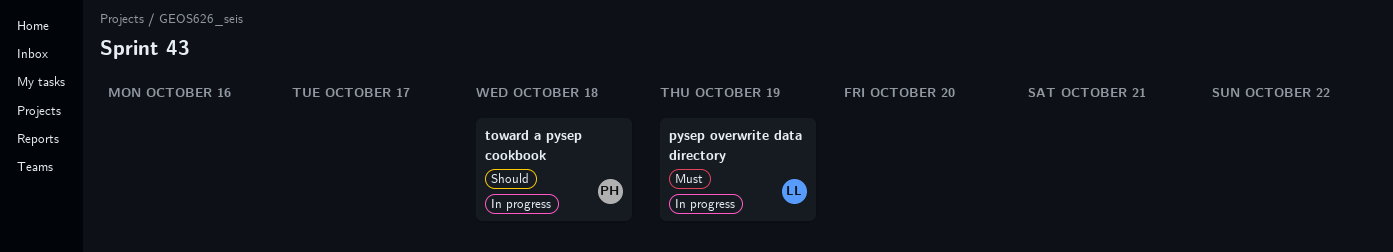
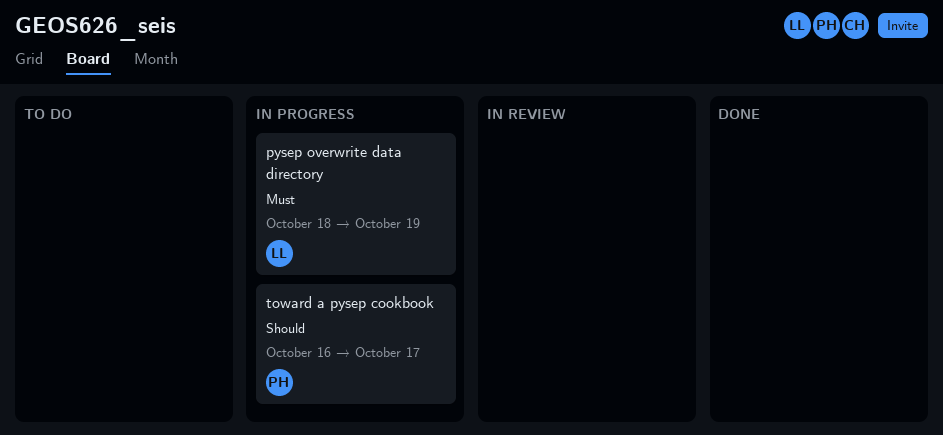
toward a pysep cookbook, due: Oct 18 -> Oct 17

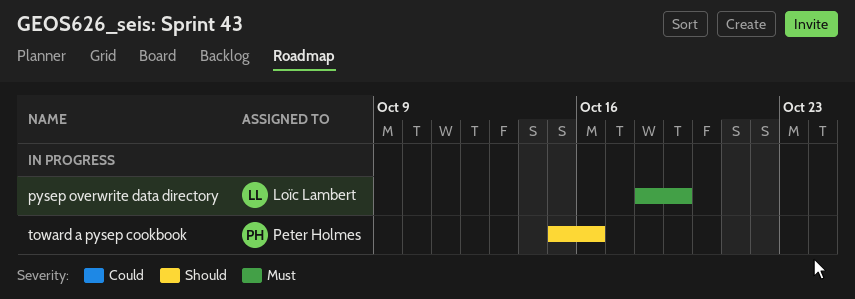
toward a pysep cookbook, start: Oct 16 -> Oct 15
toward a pysep cookbook, due: Oct 17 -> Oct 16

